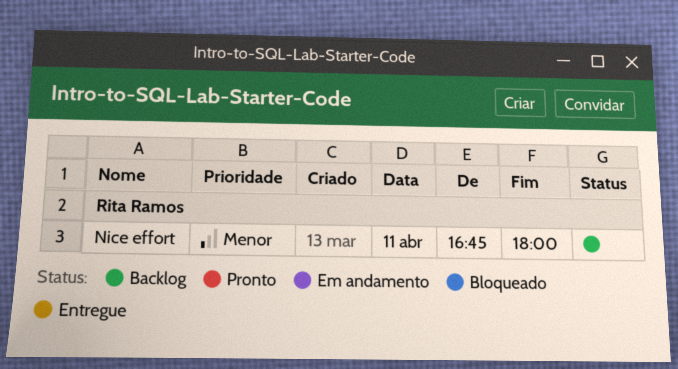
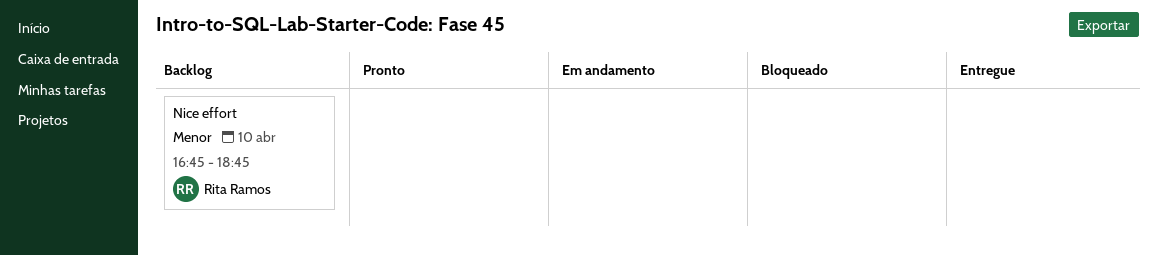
Nice effort, day: Apr 11 -> Apr 10
Nice effort, ends: 18:00 -> 18:45

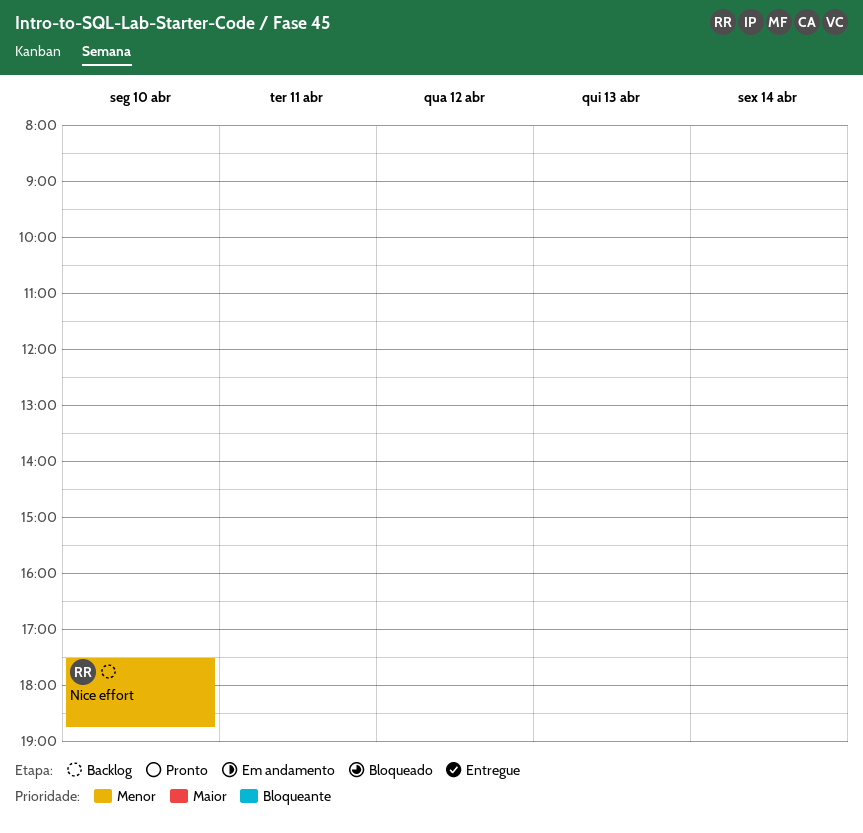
Nice effort, begins: 16:45 -> 17:30

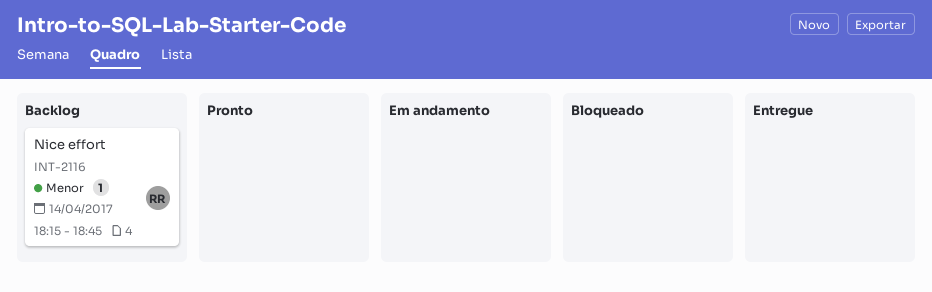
Nice effort, day: Apr 10 -> Apr 14
Nice effort, begins: 17:30 -> 18:15

